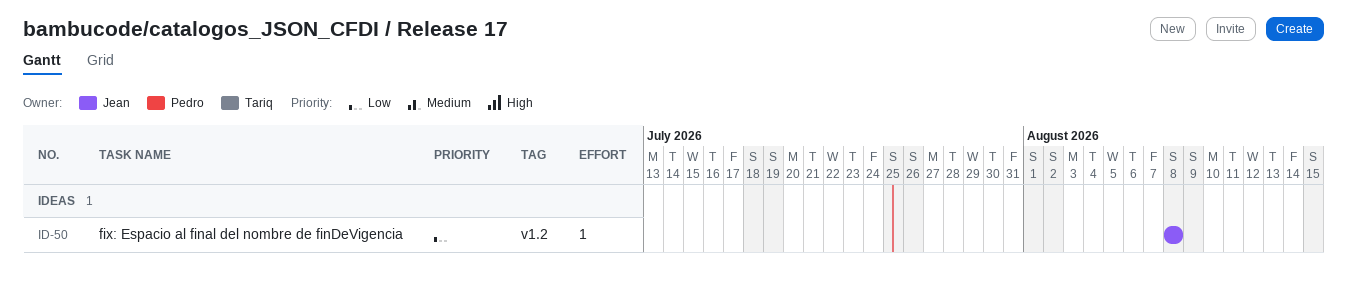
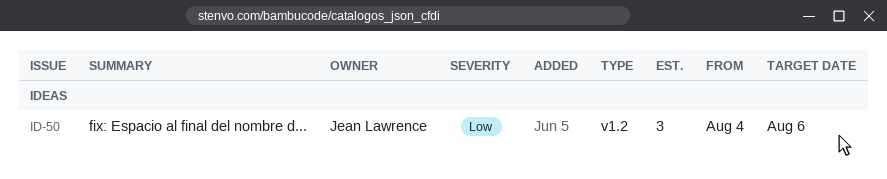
ID-50, estimate: 1 -> 3
ID-50, start: Aug 8 -> Aug 4
ID-50, due: Aug 8 -> Aug 6

